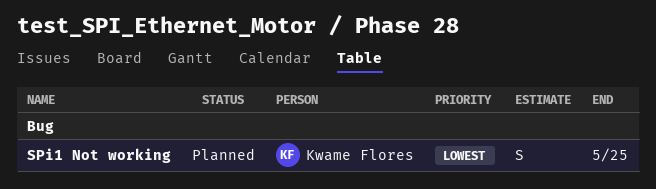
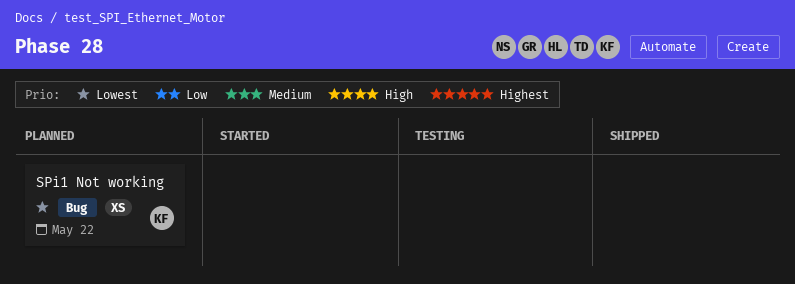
SPi1 Not working, estimate: S -> XS
SPi1 Not working, due: May 25 -> May 22

